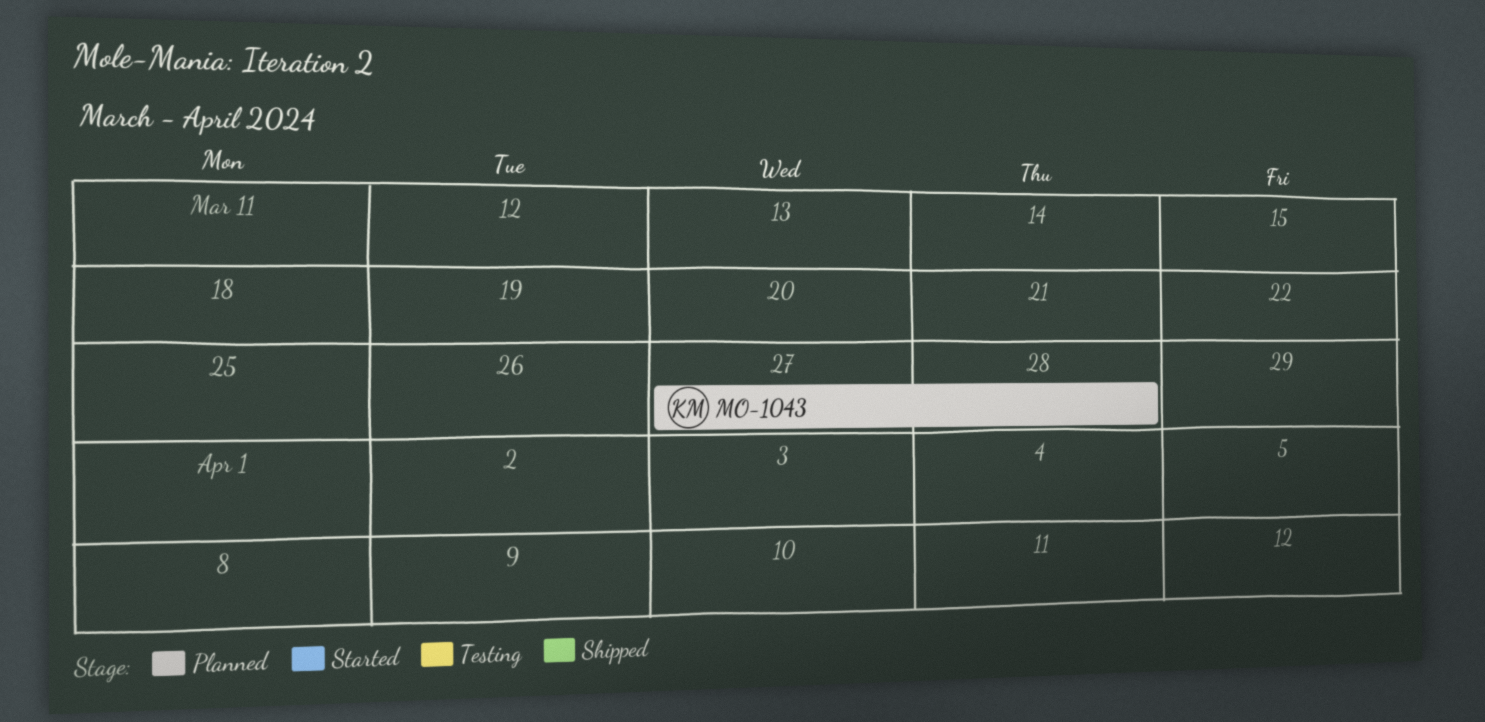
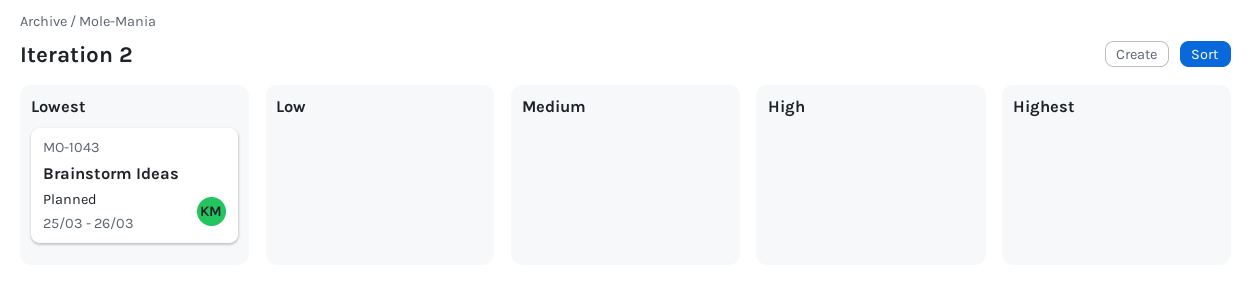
MO-1043, start: Mar 27 -> Mar 25
MO-1043, due: Mar 28 -> Mar 26

